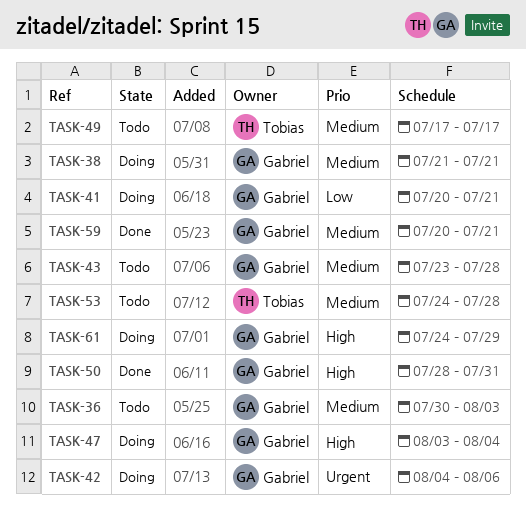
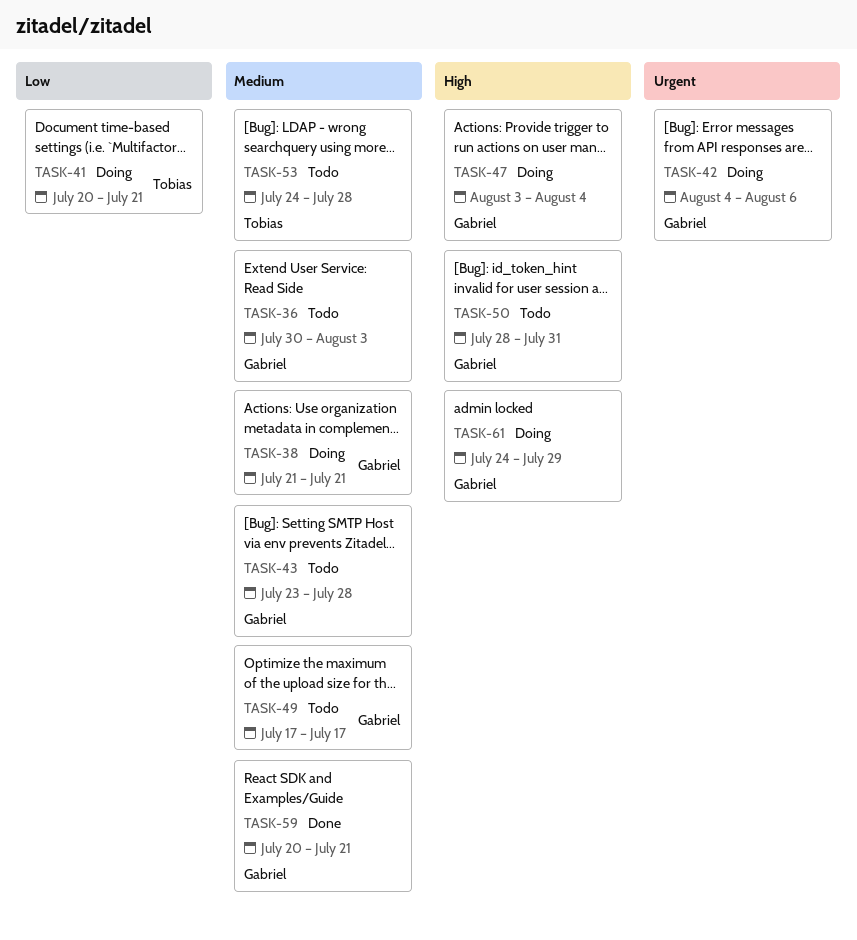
TASK-41, owner: Gabriel -> Tobias
TASK-49, owner: Tobias -> Gabriel
TASK-50, status: Done -> Todo

